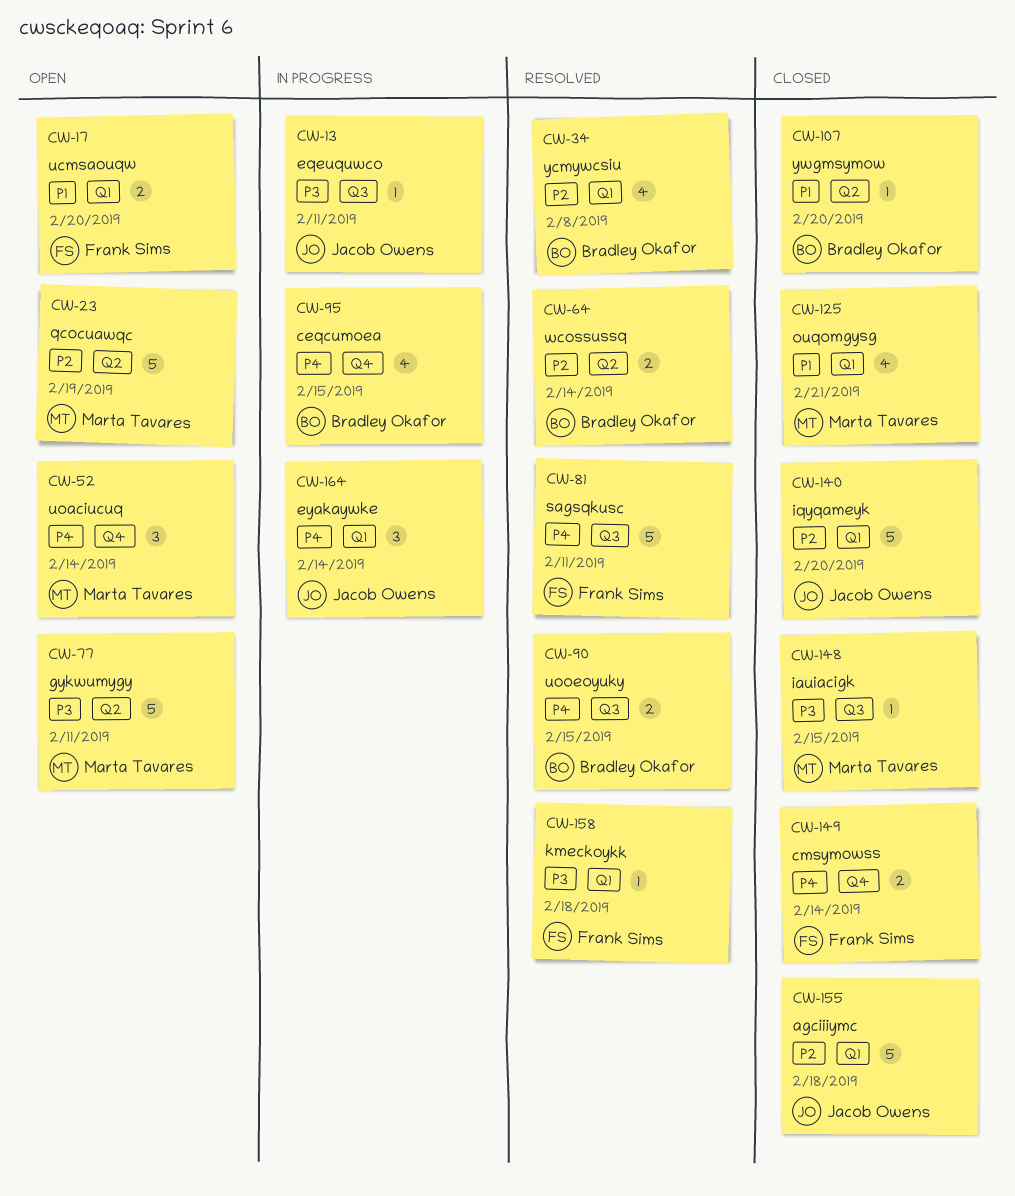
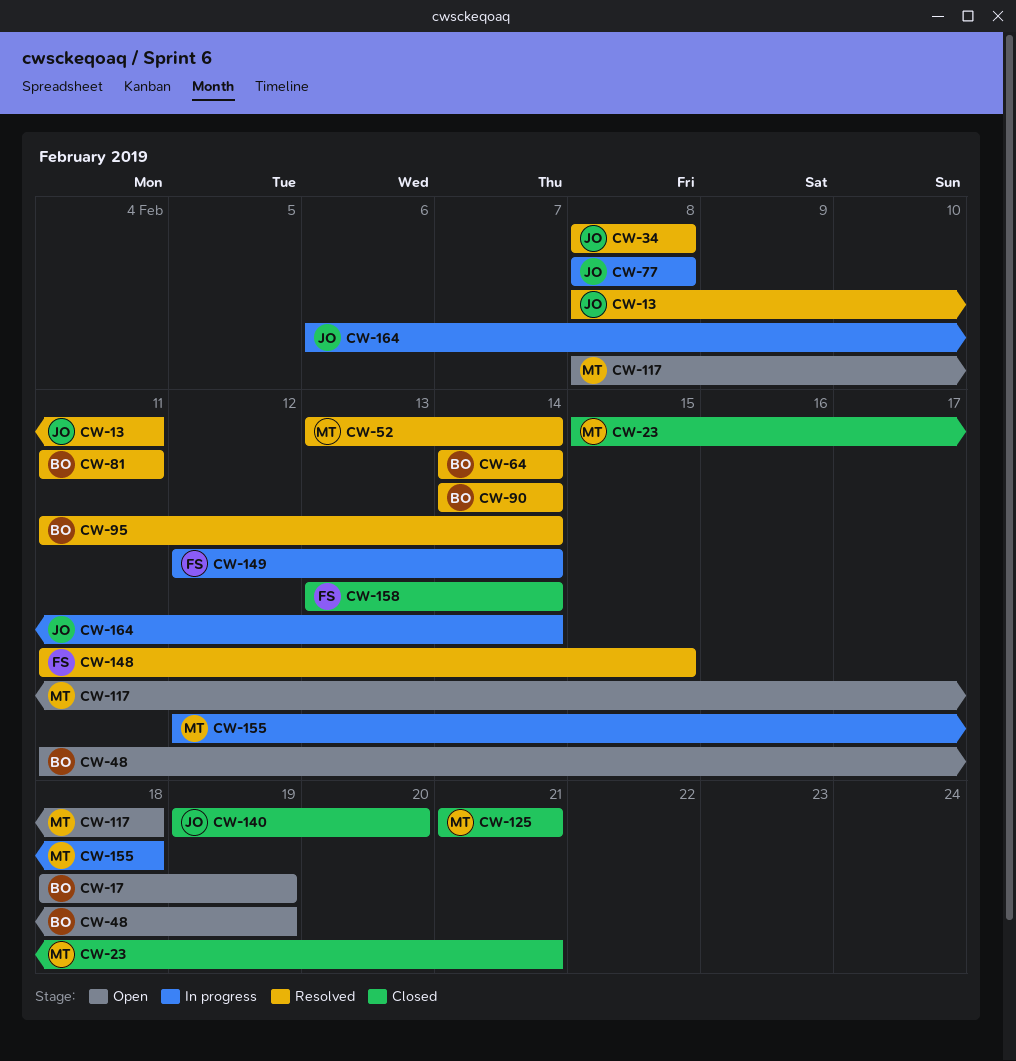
CW-13, status: In progress -> Resolved
CW-17, owner: Frank Sims -> Bradley Okafor
CW-17, due: Feb 20 -> Feb 19
CW-23, status: Open -> Closed
CW-23, due: Feb 19 -> Feb 21
CW-34, owner: Bradley Okafor -> Jacob Owens
CW-48: none -> present
CW-52, status: Open -> Resolved
CW-77, status: Open -> In progress
CW-77, owner: Marta Tavares -> Jacob Owens
CW-77, due: Feb 11 -> Feb 8
CW-81, owner: Frank Sims -> Bradley Okafor
CW-90, due: Feb 15 -> Feb 14
CW-95, status: In progress -> Resolved
CW-95, due: Feb 15 -> Feb 14
CW-107: present -> none
CW-117: none -> present
CW-148, status: Closed -> Resolved
CW-148, owner: Marta Tavares -> Frank Sims
CW-149, status: Closed -> In progress
CW-155, status: Closed -> In progress
CW-155, owner: Jacob Owens -> Marta Tavares
CW-158, status: Resolved -> Closed
CW-158, due: Feb 18 -> Feb 14

